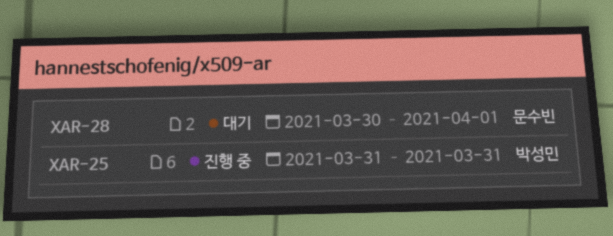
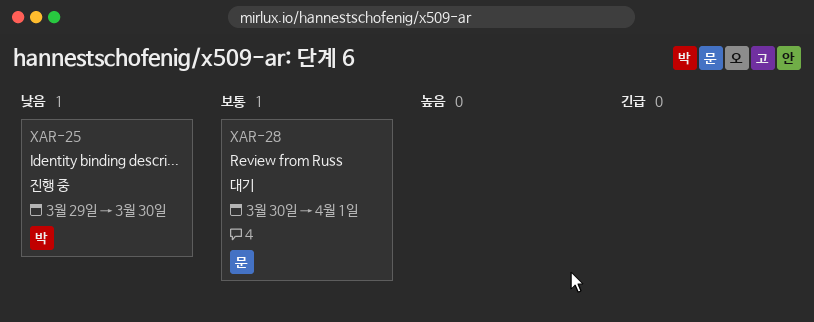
XAR-25, start: Mar 31 -> Mar 29
XAR-25, due: Mar 31 -> Mar 30

